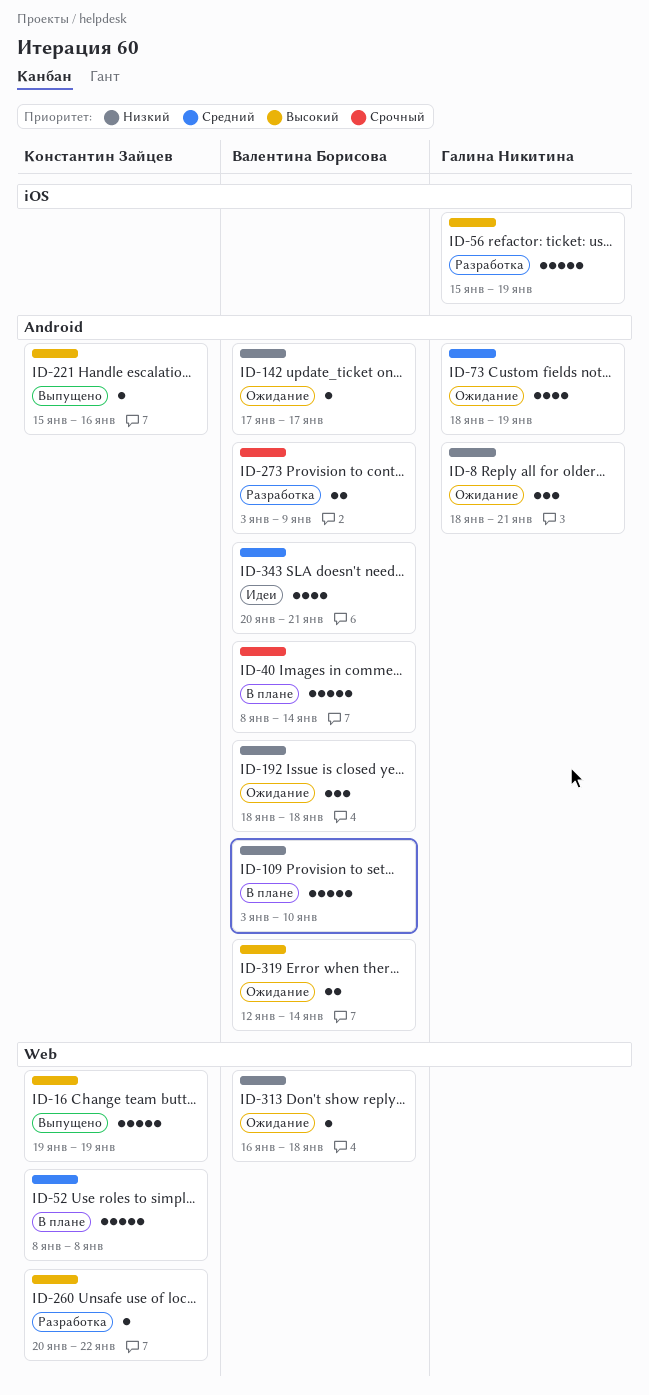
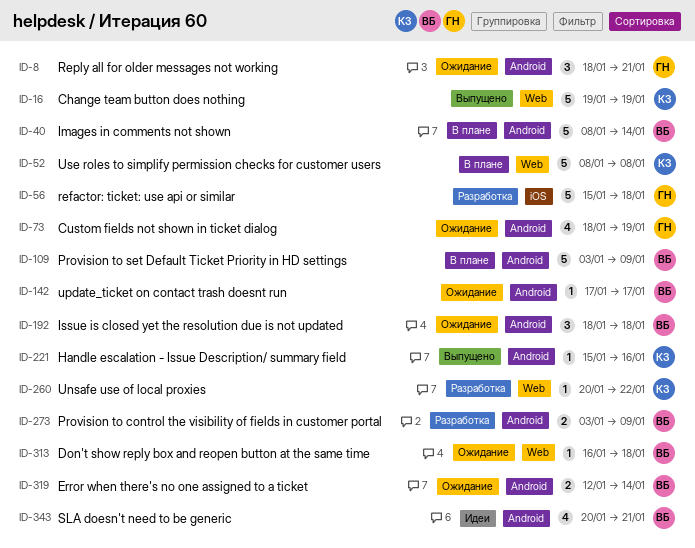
ID-56, due: Jan 19 -> Jan 18
ID-109, due: Jan 10 -> Jan 9

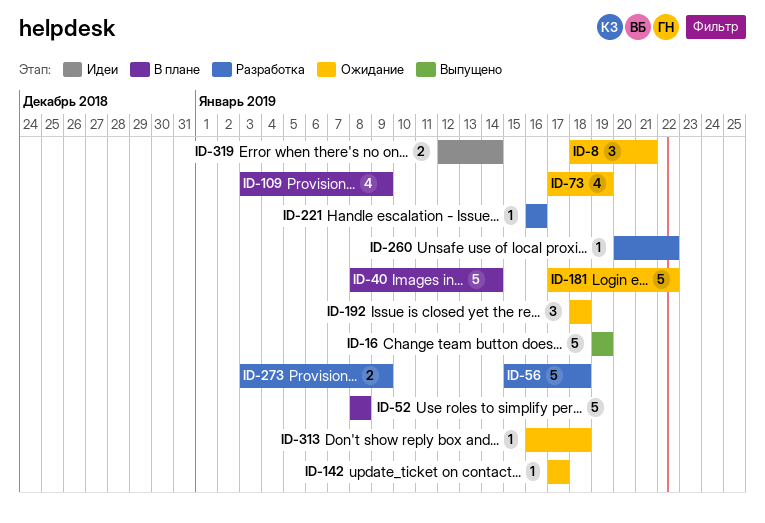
ID-73, start: Jan 18 -> Jan 17
ID-109, estimate: 5 -> 4
ID-181: none -> present
ID-221, status: Выпущено -> Разработка
ID-221, start: Jan 15 -> Jan 16
ID-319, status: Ожидание -> Идеи
ID-343: present -> none

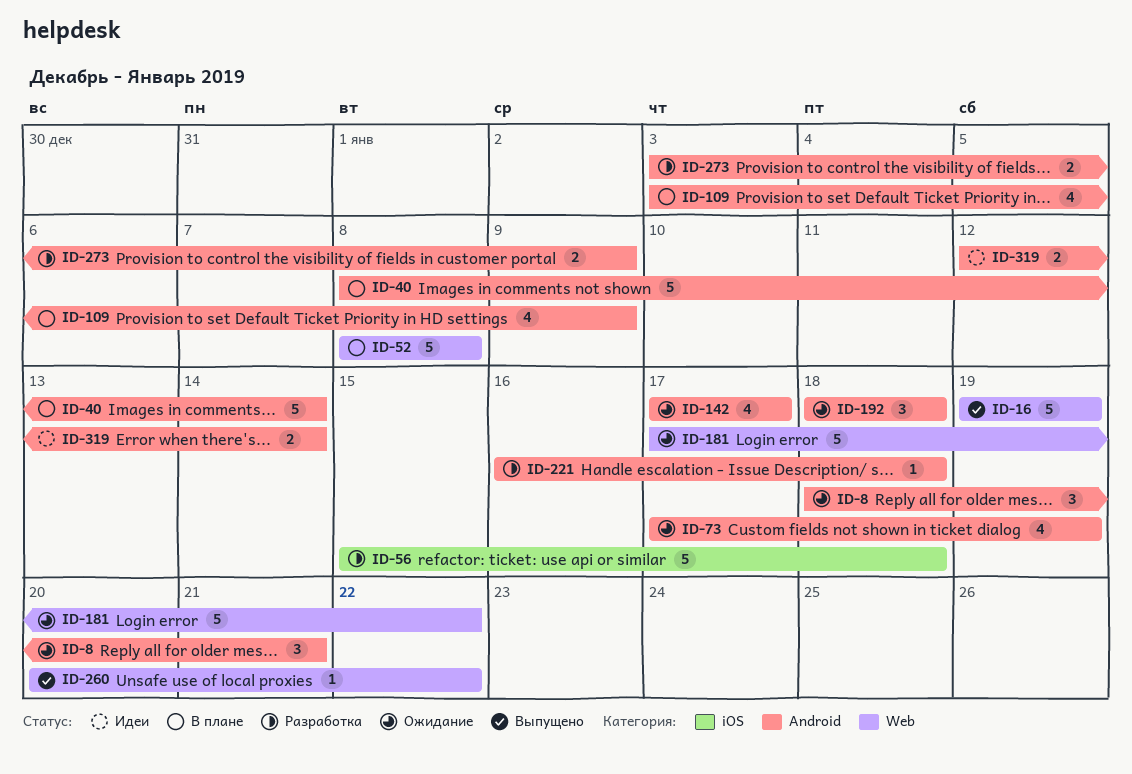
ID-142, estimate: 1 -> 4
ID-221, due: Jan 16 -> Jan 18
ID-260, status: Разработка -> Выпущено
ID-313: present -> none

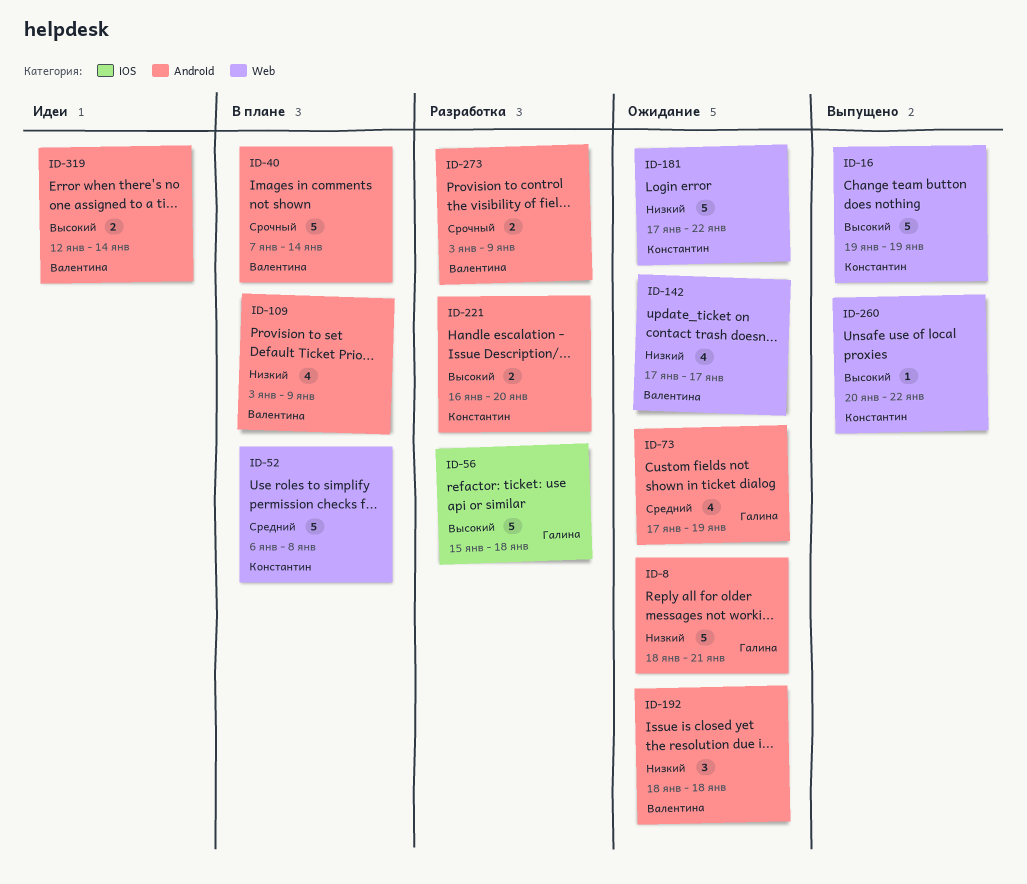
ID-8, estimate: 3 -> 5
ID-40, start: Jan 8 -> Jan 7
ID-52, start: Jan 8 -> Jan 6
ID-142, label: Android -> Web
ID-221, estimate: 1 -> 2
ID-221, due: Jan 18 -> Jan 20

